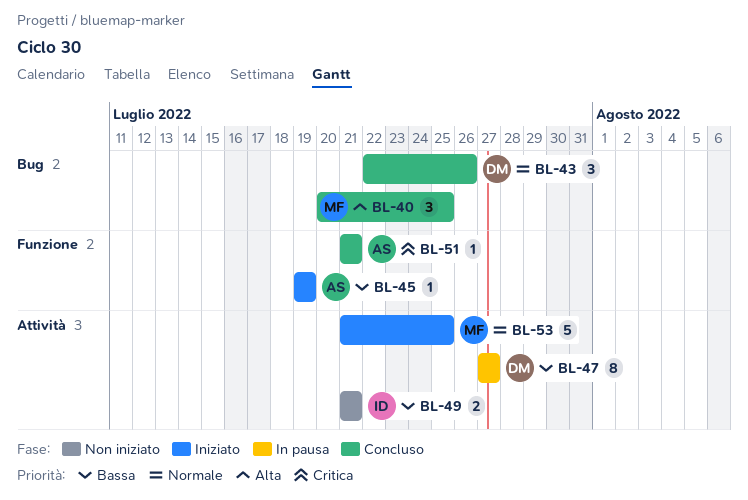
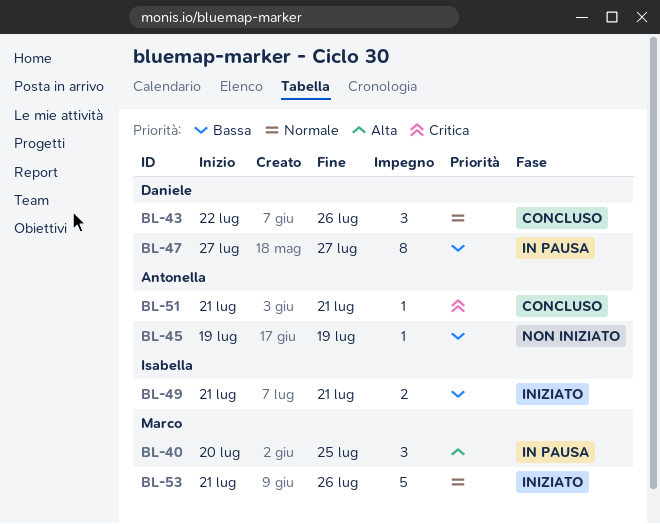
BL-40, status: Concluso -> In pausa
BL-45, status: Iniziato -> Non iniziato
BL-49, status: Non iniziato -> Iniziato
BL-53, due: Jul 25 -> Jul 26

